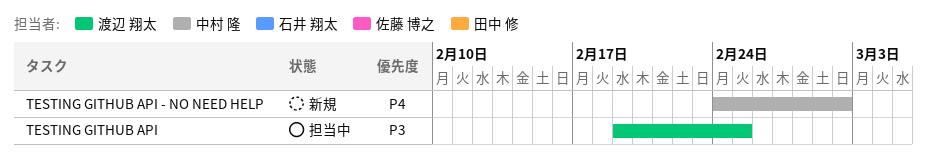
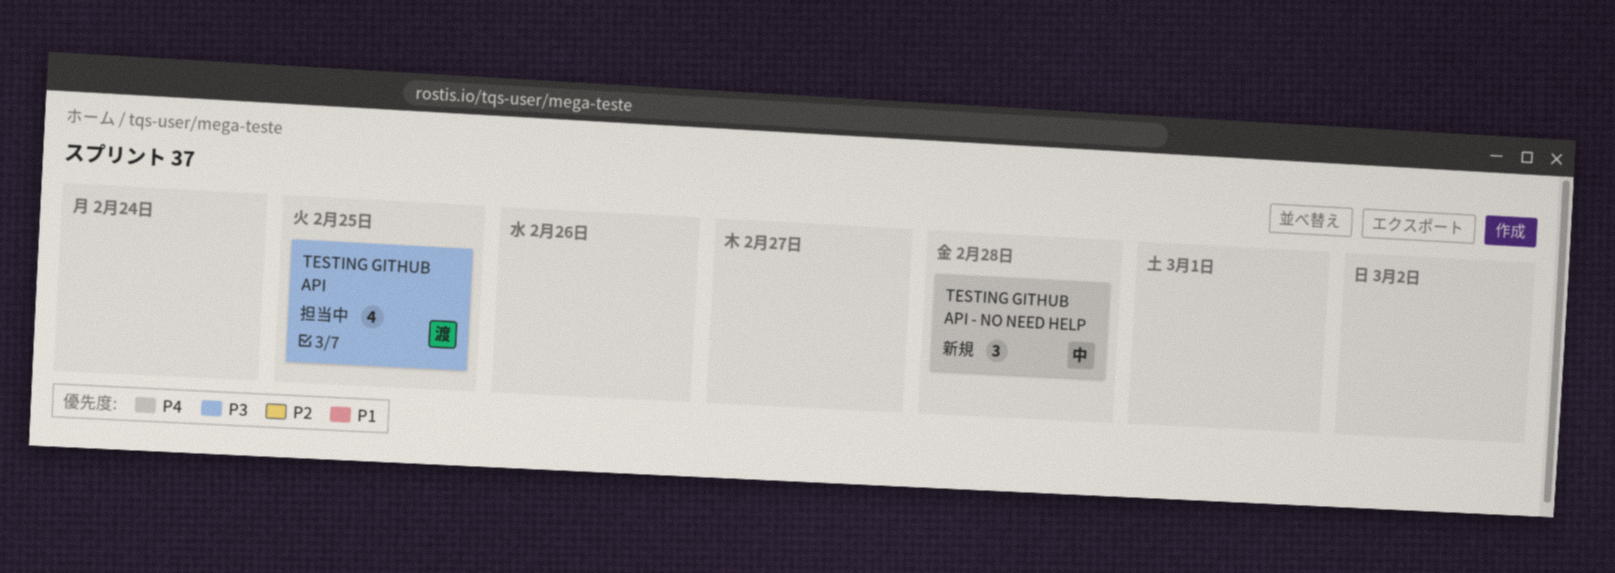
TESTING GITHUB API - NO NEED HELP, due: Mar 2 -> Feb 28

